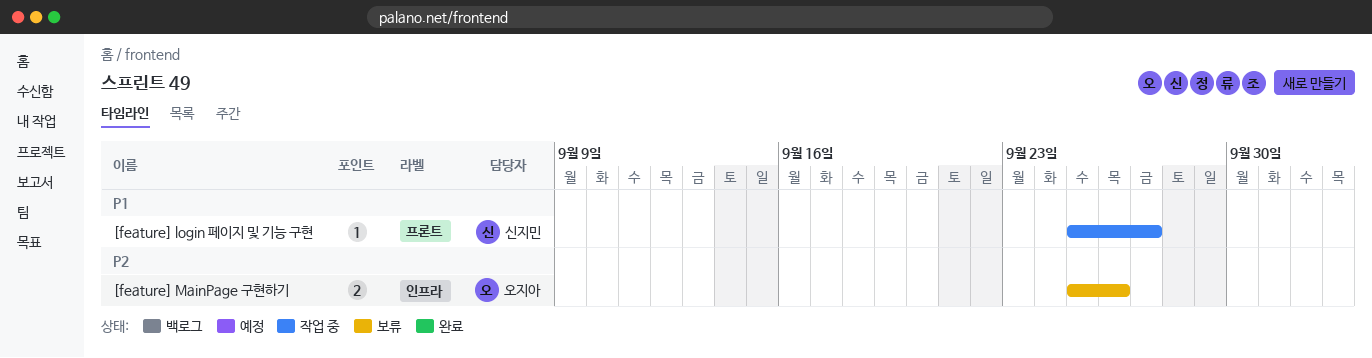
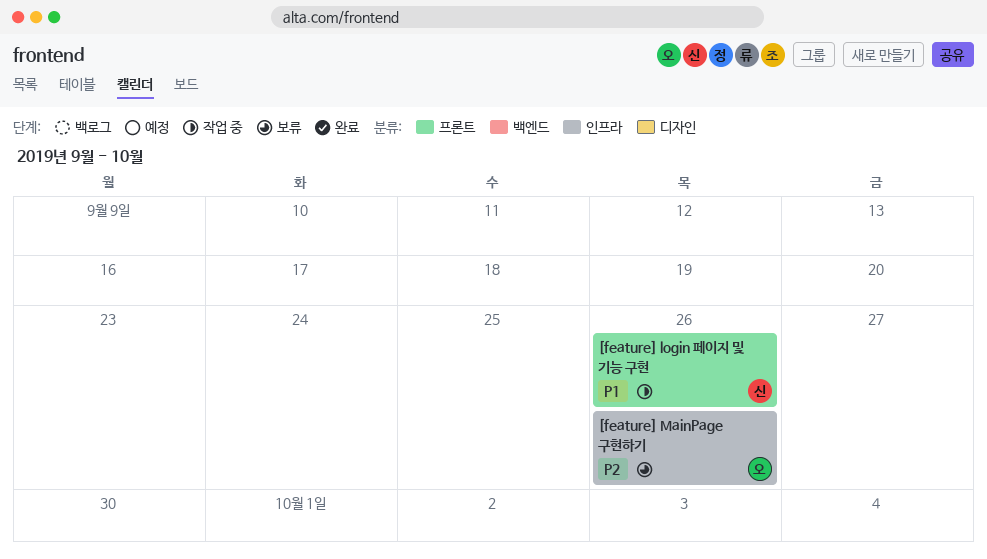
[feature] login 페이지 및 기능 구현, due: Sep 27 -> Sep 26

